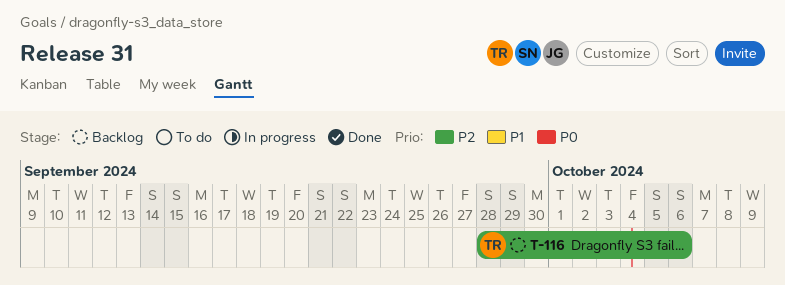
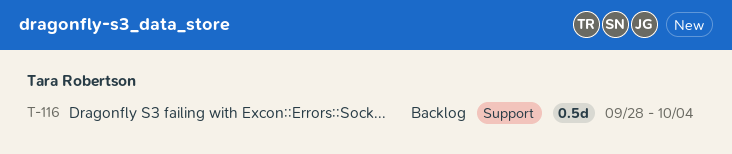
T-116, due: Oct 6 -> Oct 4

